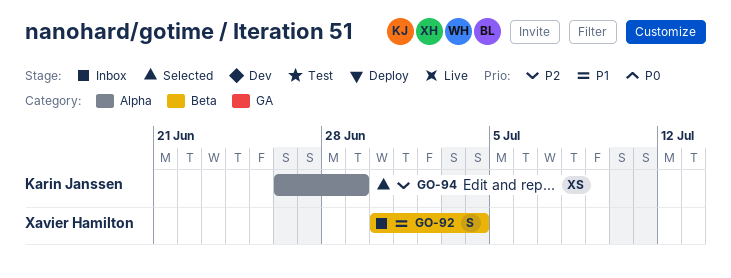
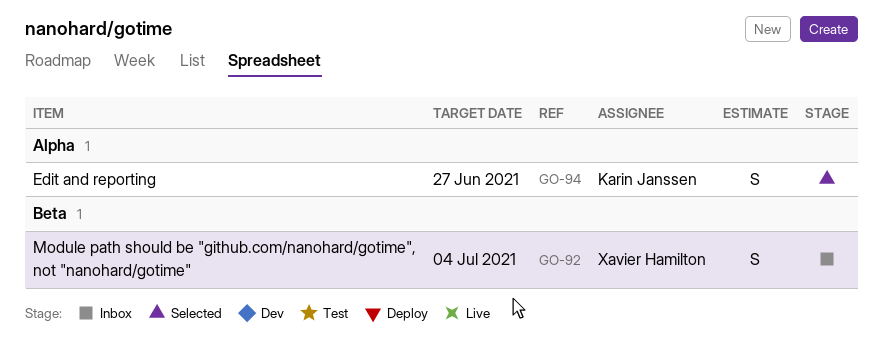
GO-94, estimate: XS -> S
GO-94, due: Jun 29 -> Jun 27

